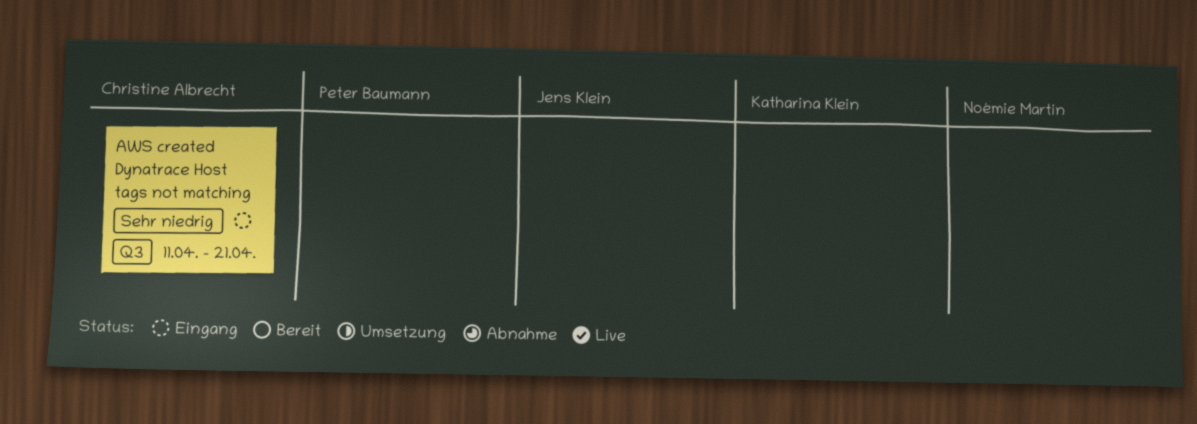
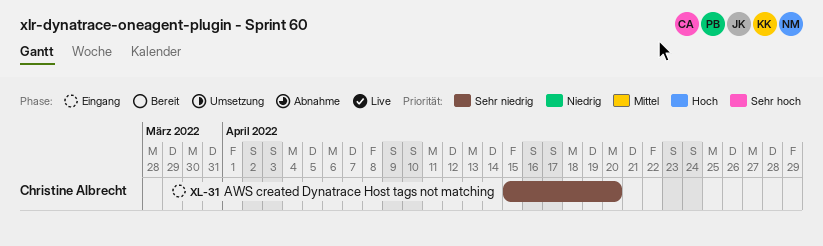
AWS created Dynatrace Host tags not matching, start: Apr 11 -> Apr 15
AWS created Dynatrace Host tags not matching, due: Apr 21 -> Apr 20

